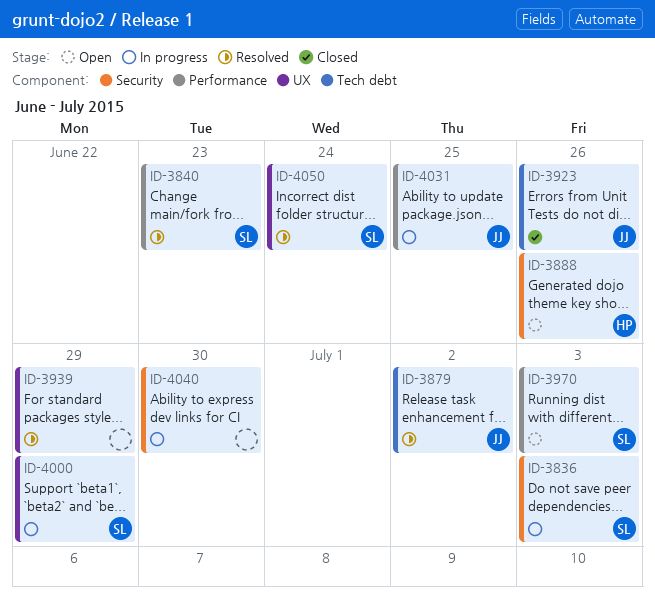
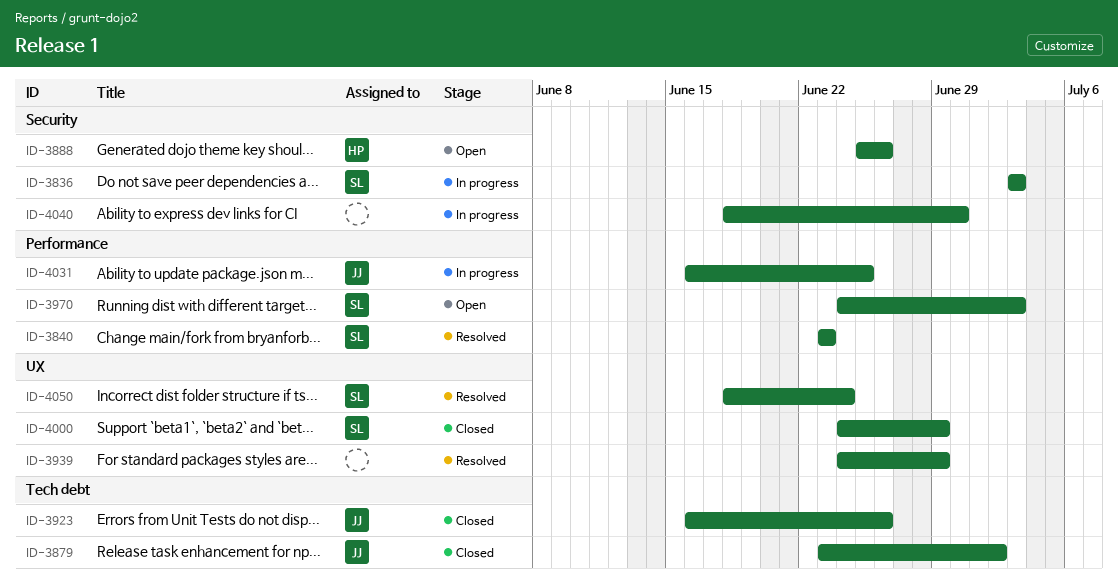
ID-3879, status: Resolved -> Closed
ID-4000, status: In progress -> Closed

